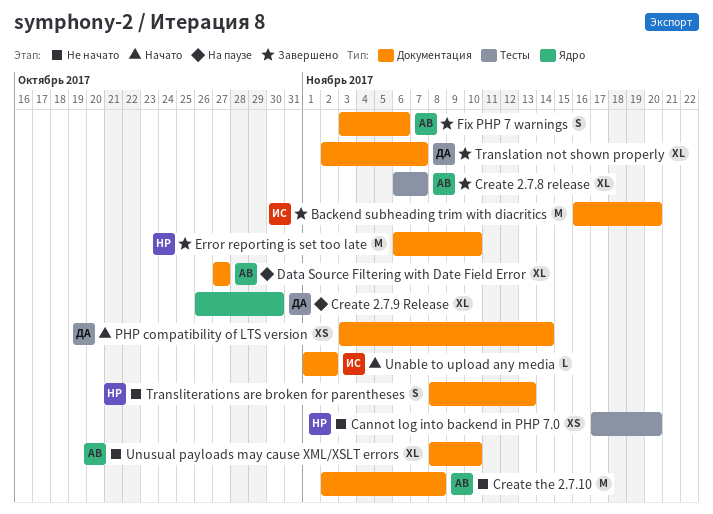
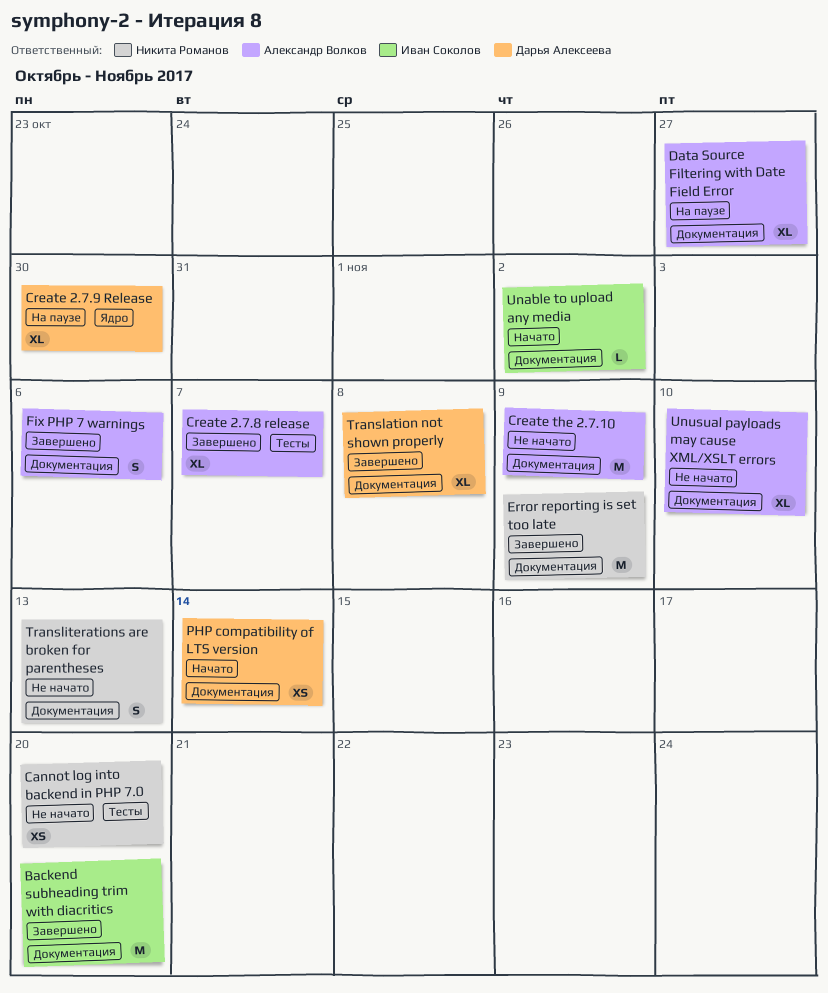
Create the 2.7.10, due: Nov 8 -> Nov 9
Error reporting is set too late, due: Nov 10 -> Nov 9
Translation not shown properly, due: Nov 7 -> Nov 8

